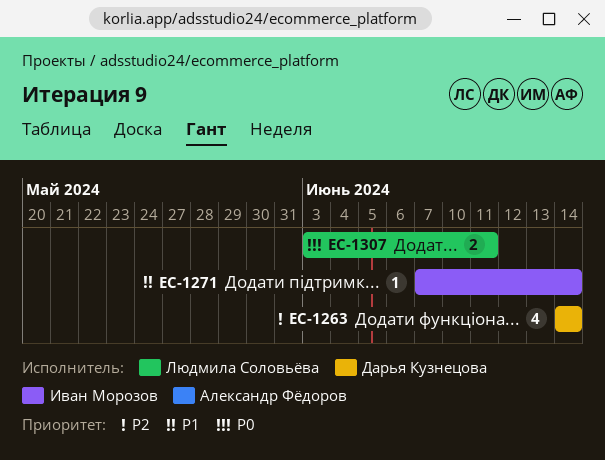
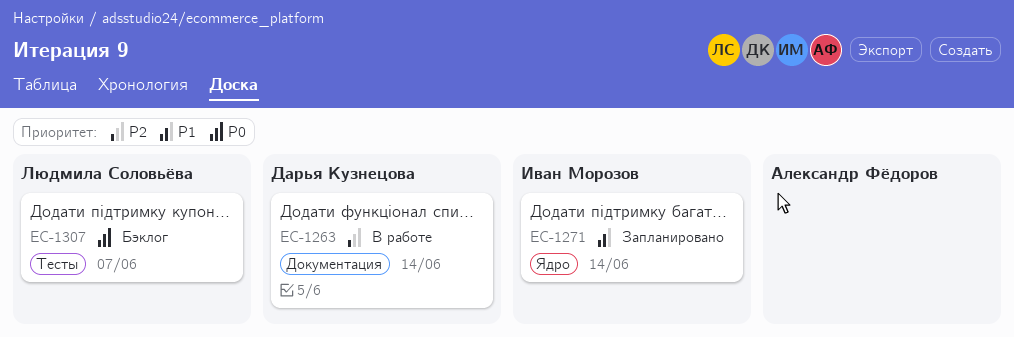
EC-1307, due: Jun 11 -> Jun 7

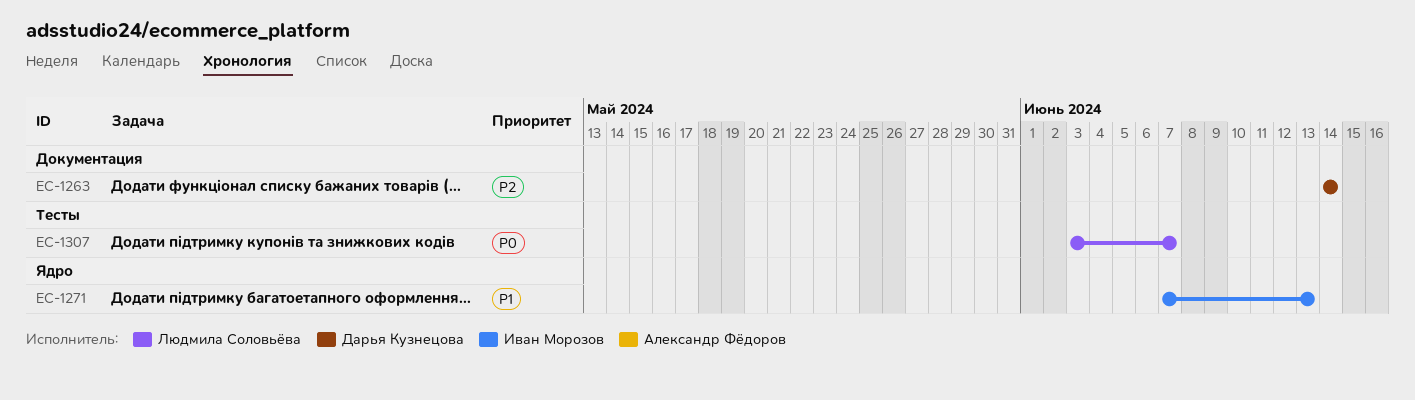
EC-1271, due: Jun 14 -> Jun 13

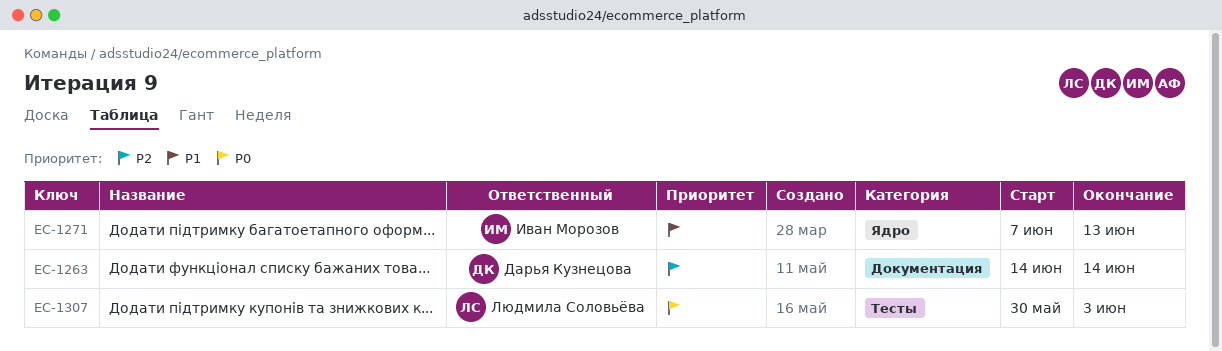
EC-1307, start: Jun 3 -> May 30
EC-1307, due: Jun 7 -> Jun 3

